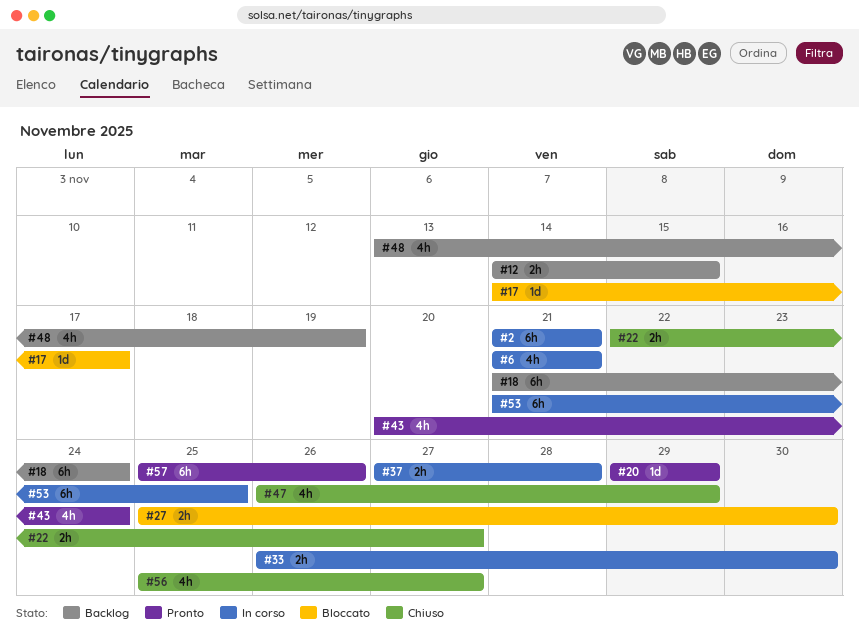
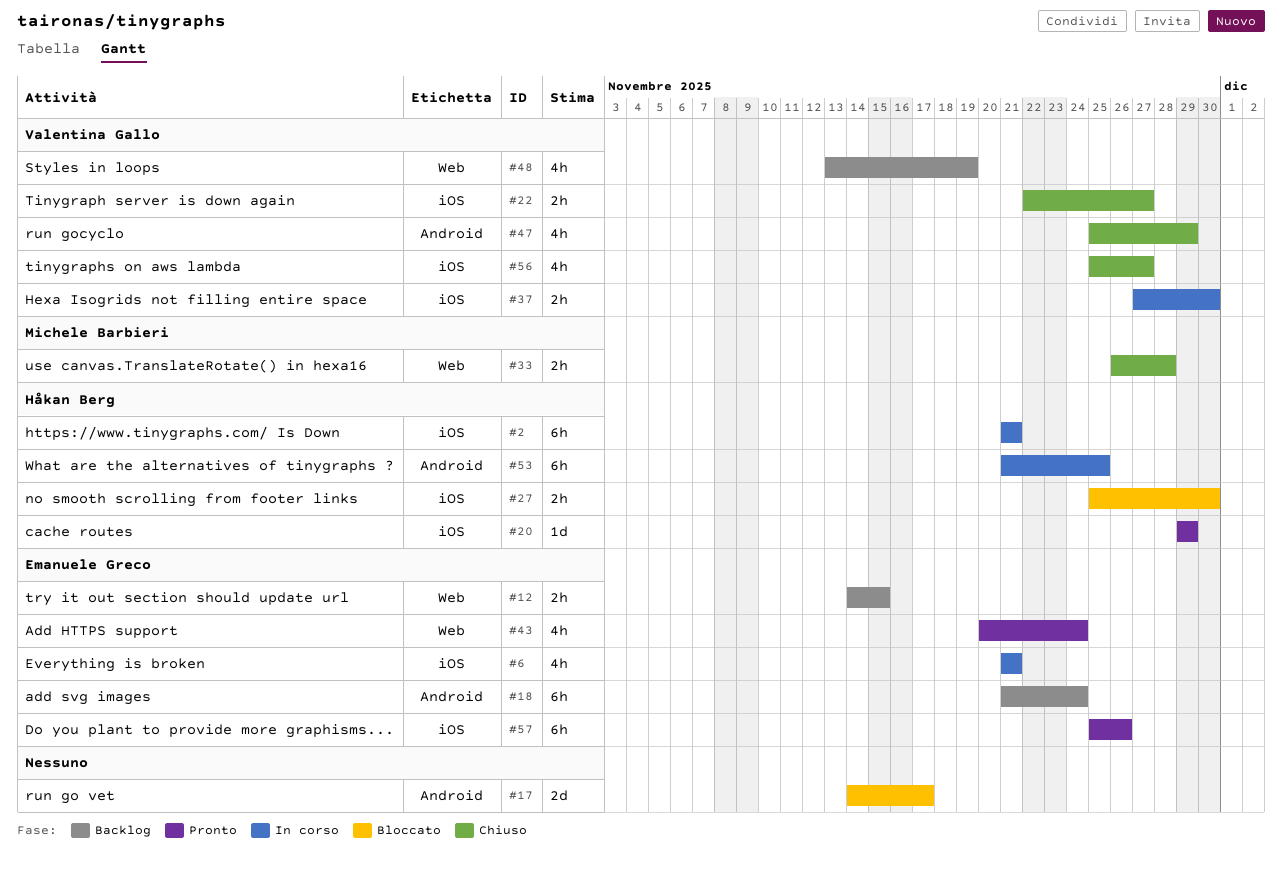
#17, estimate: 1d -> 2d
#33, status: In corso -> Chiuso
#33, due: Nov 30 -> Nov 28
#37, due: Nov 28 -> Nov 30
#47, start: Nov 26 -> Nov 25

